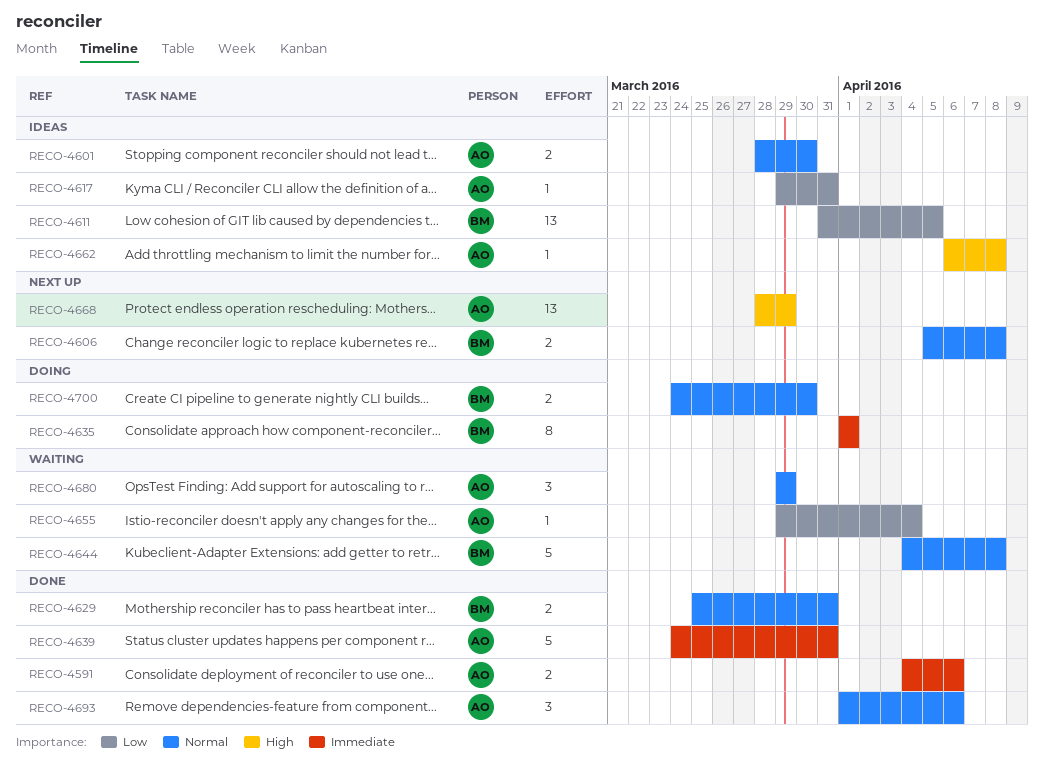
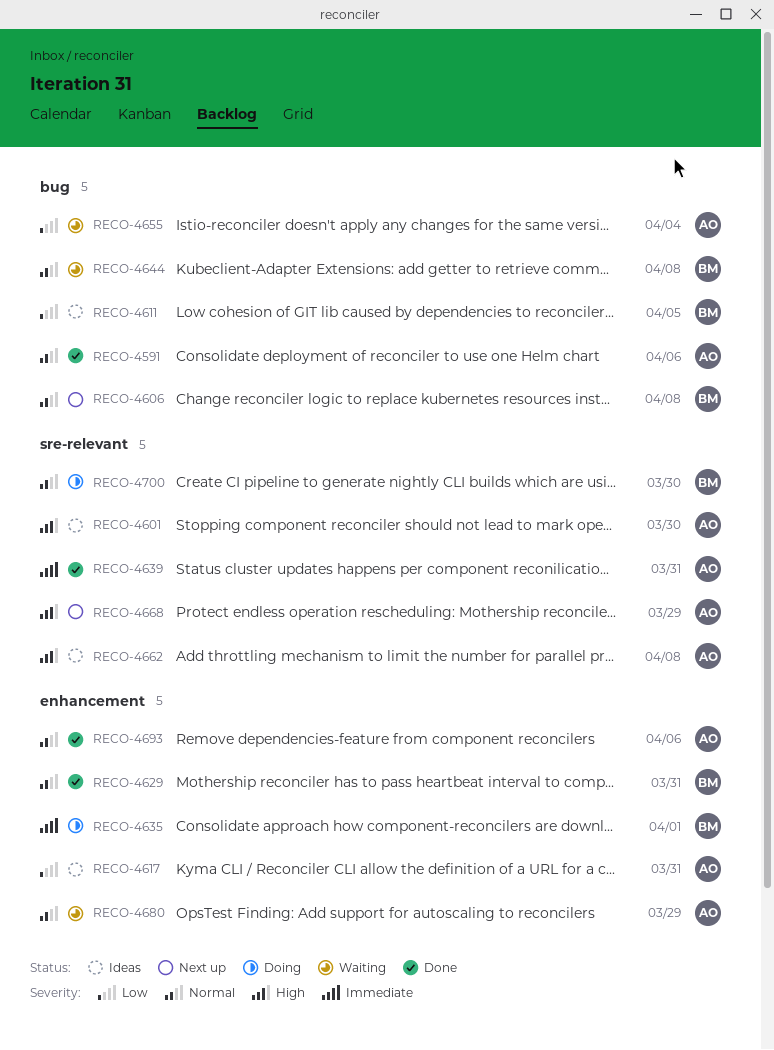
RECO-4591, priority: Immediate -> Normal
RECO-4601, priority: Normal -> High

